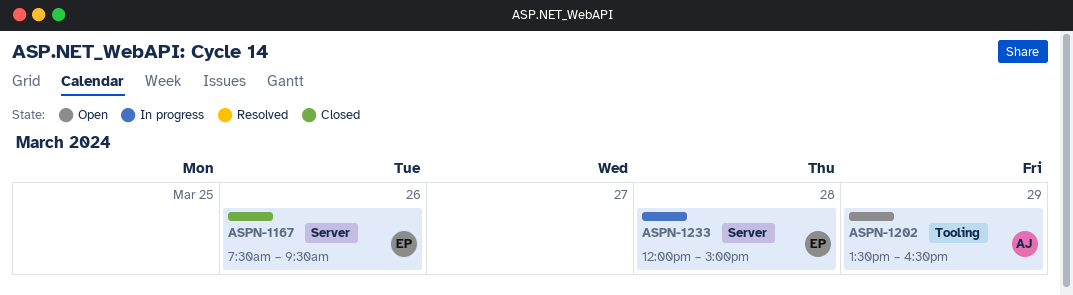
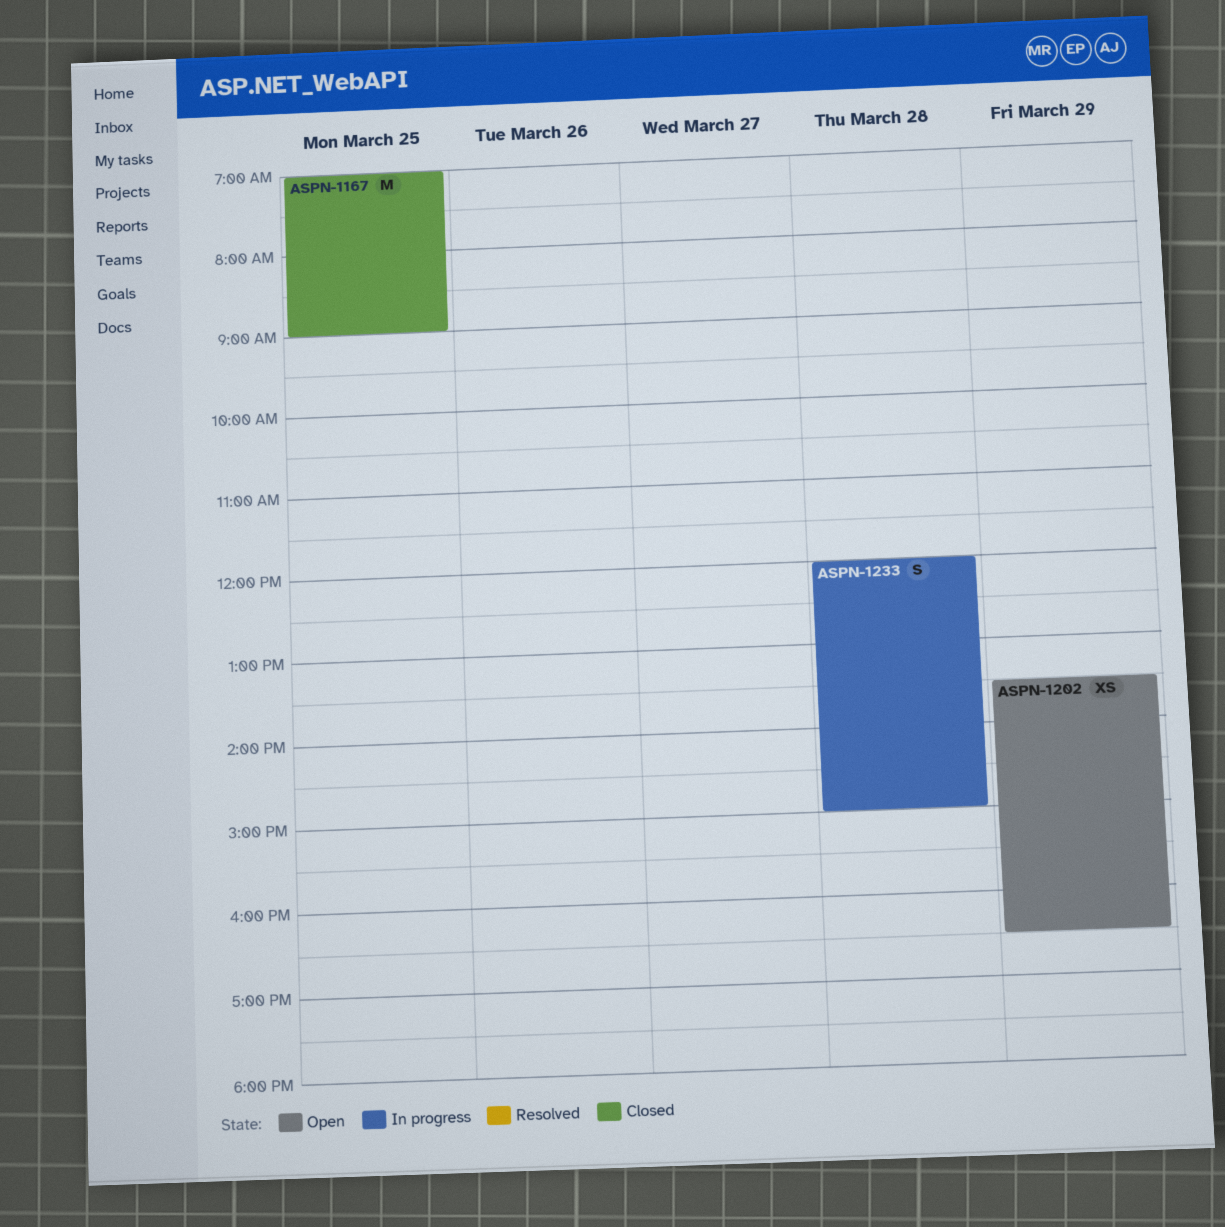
ASPN-1167, day: Mar 26 -> Mar 25
ASPN-1167, begins: 07:30 -> 07:00
ASPN-1167, ends: 09:30 -> 09:00

